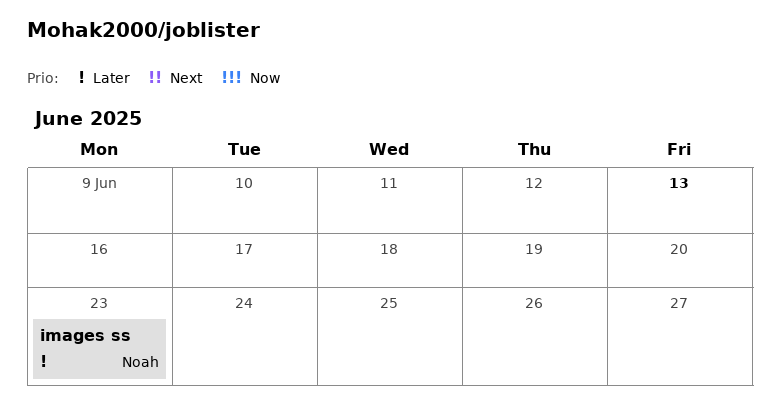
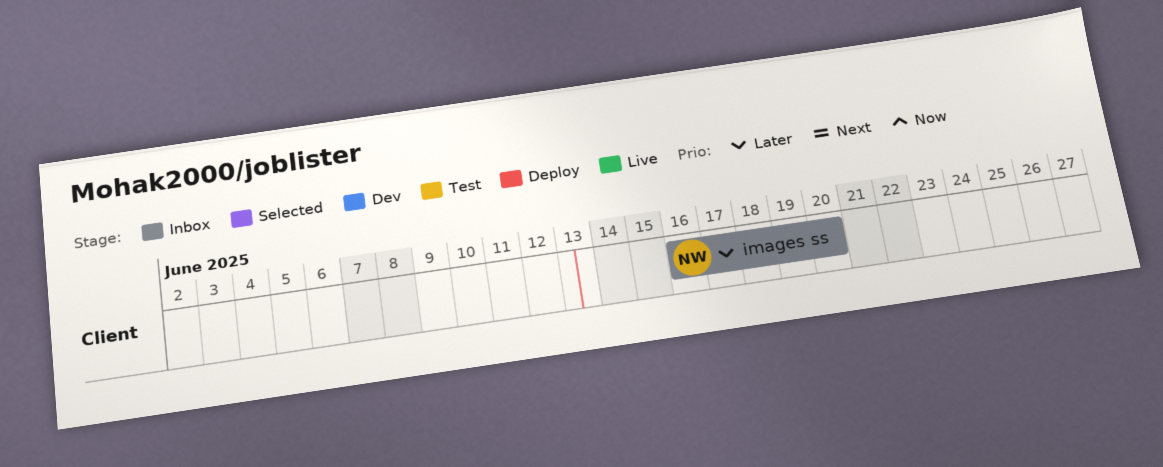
images ss, due: Jun 23 -> Jun 20

